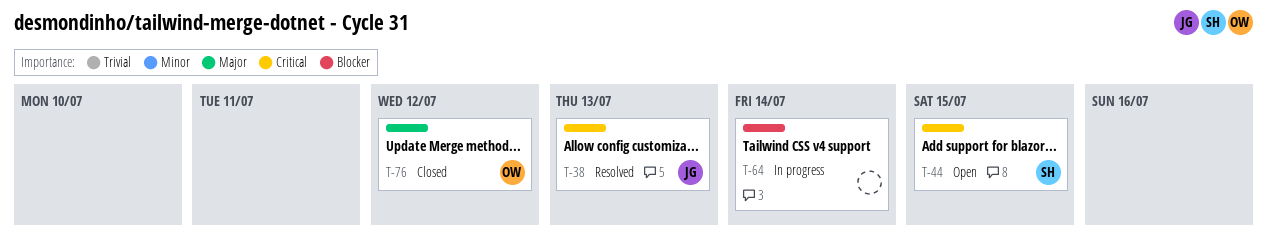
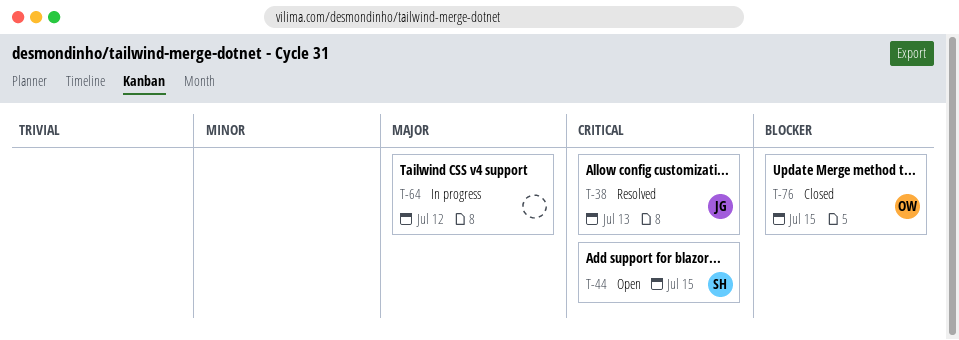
T-64, priority: Blocker -> Major
T-64, due: Jul 14 -> Jul 12
T-76, priority: Major -> Blocker
T-76, due: Jul 12 -> Jul 15

